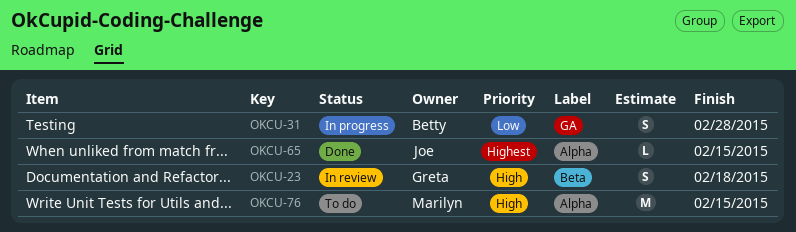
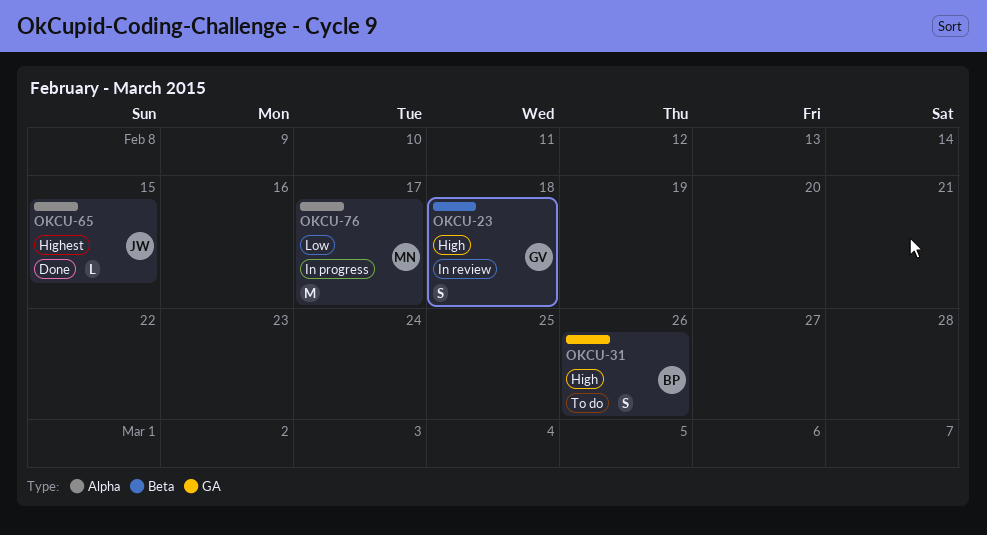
OKCU-31, status: In progress -> To do
OKCU-31, priority: Low -> High
OKCU-31, due: Feb 28 -> Feb 26
OKCU-76, status: To do -> In progress
OKCU-76, priority: High -> Low
OKCU-76, due: Feb 15 -> Feb 17

